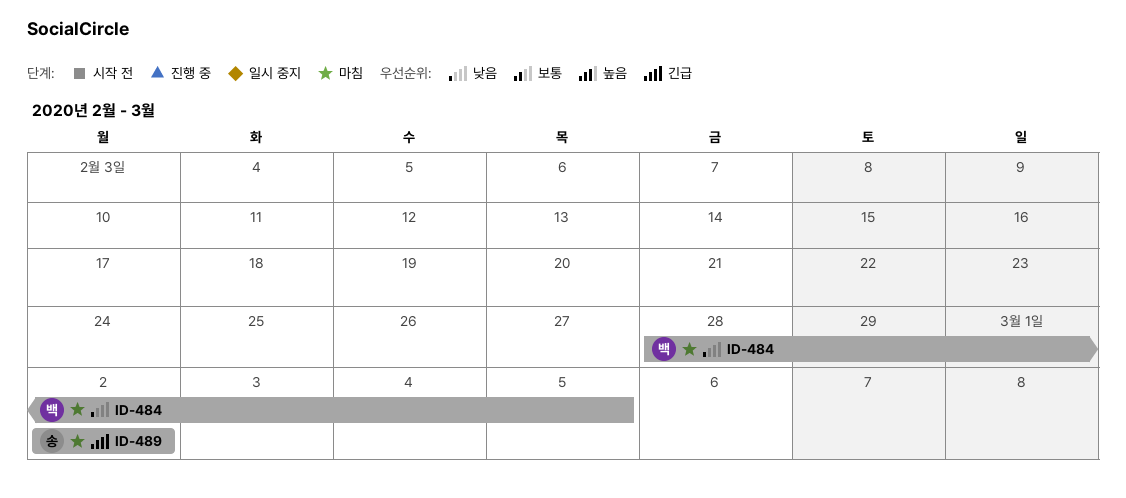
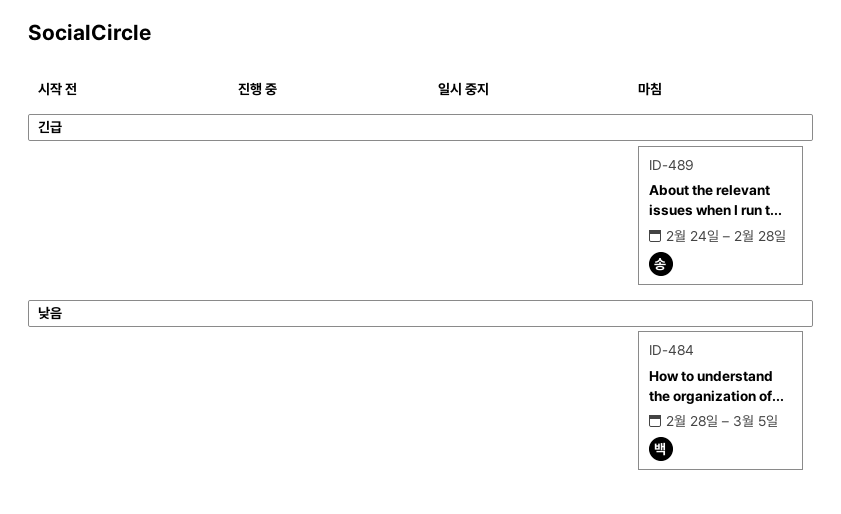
ID-489, start: Mar 2 -> Feb 24
ID-489, due: Mar 2 -> Feb 28

